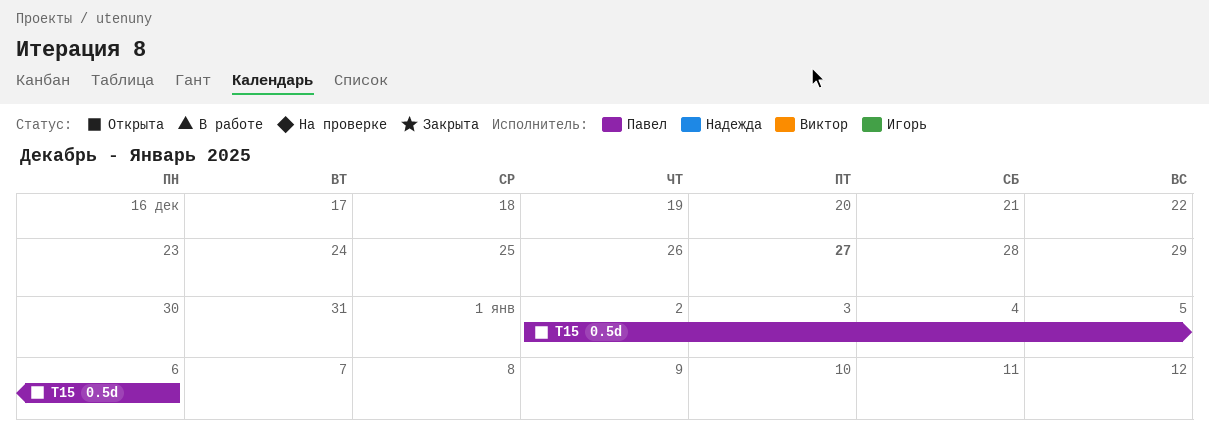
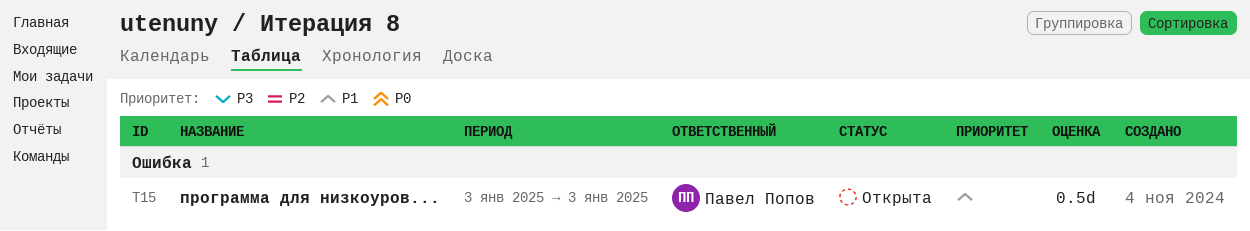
T15, start: Jan 2 -> Jan 3
T15, due: Jan 6 -> Jan 3

